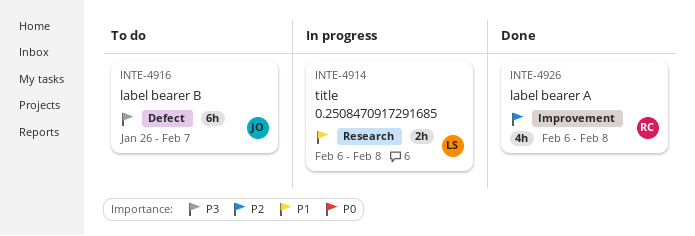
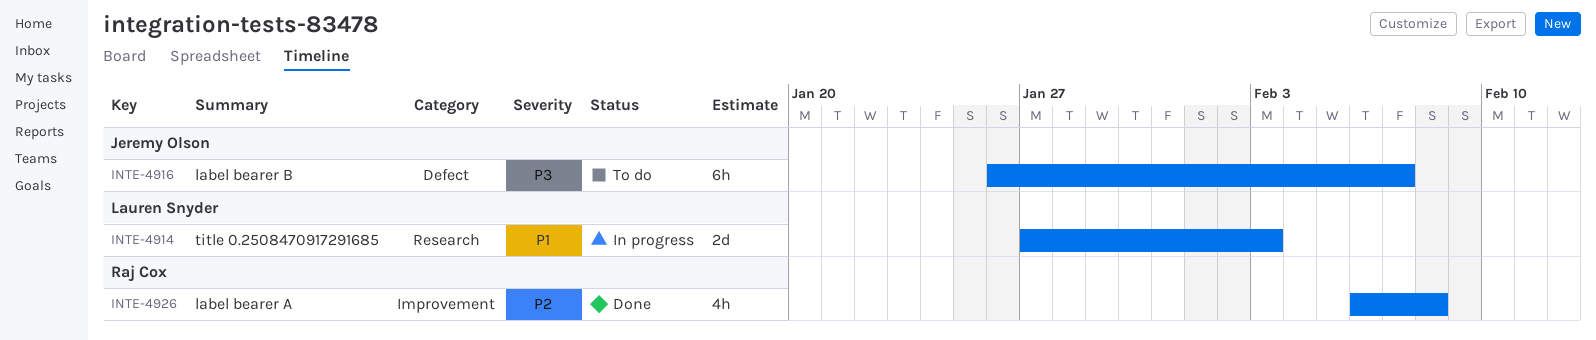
INTE-4914, estimate: 2h -> 2d
INTE-4914, start: Feb 6 -> Jan 27
INTE-4914, due: Feb 8 -> Feb 3

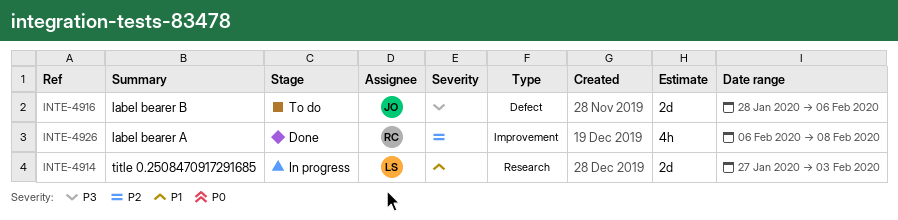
INTE-4916, estimate: 6h -> 2d
INTE-4916, start: Jan 26 -> Jan 28
INTE-4916, due: Feb 7 -> Feb 6

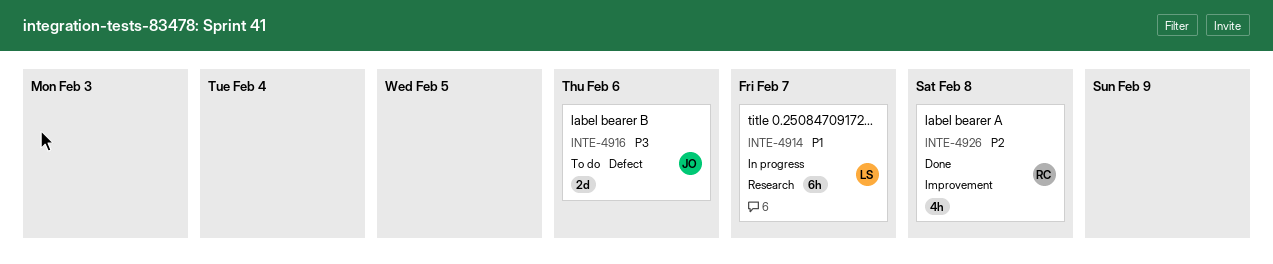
INTE-4914, estimate: 2d -> 6h
INTE-4914, due: Feb 3 -> Feb 7

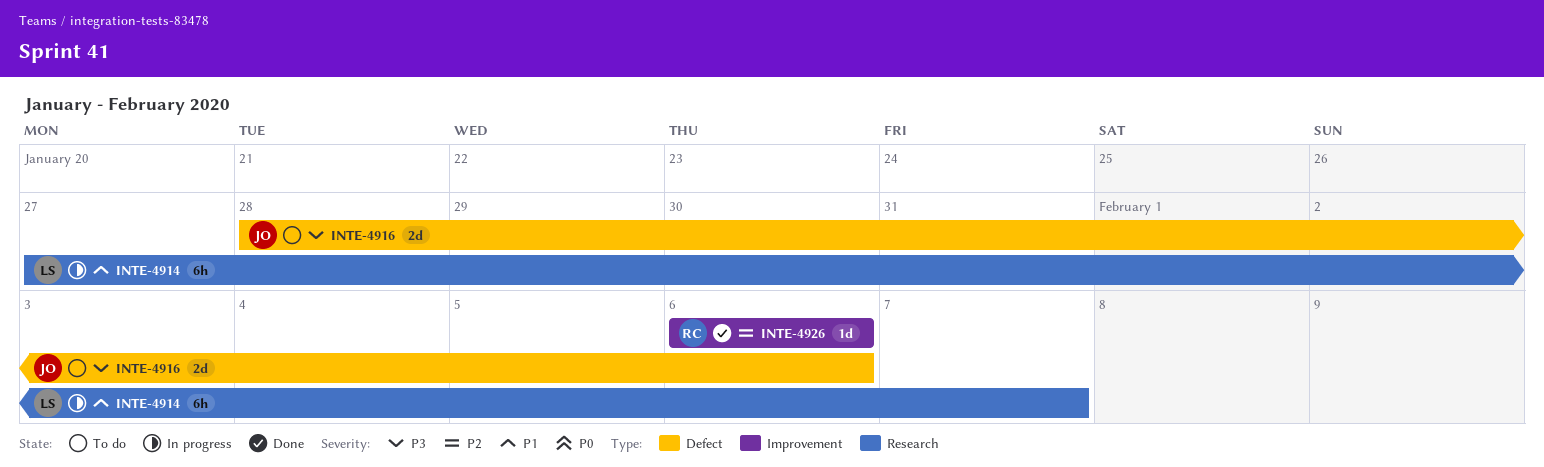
INTE-4926, estimate: 4h -> 1d
INTE-4926, due: Feb 8 -> Feb 6

